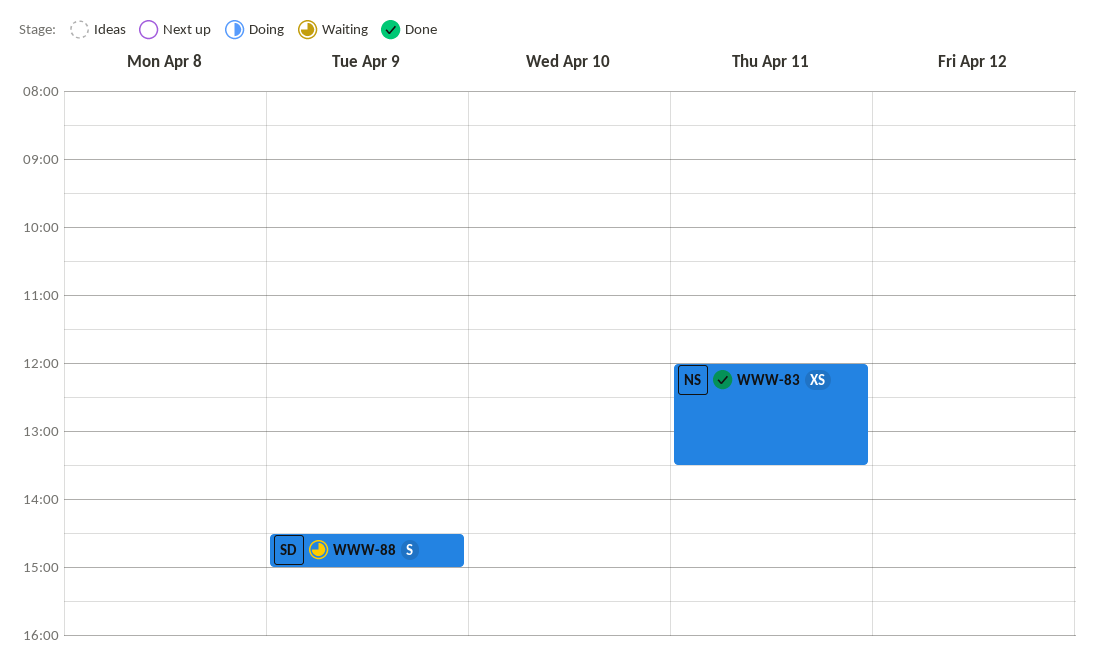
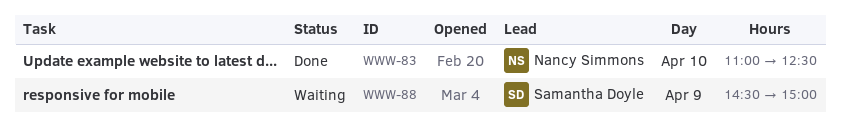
WWW-83, day: Apr 11 -> Apr 10
WWW-83, begins: 12:00 -> 11:00
WWW-83, ends: 13:30 -> 12:30

